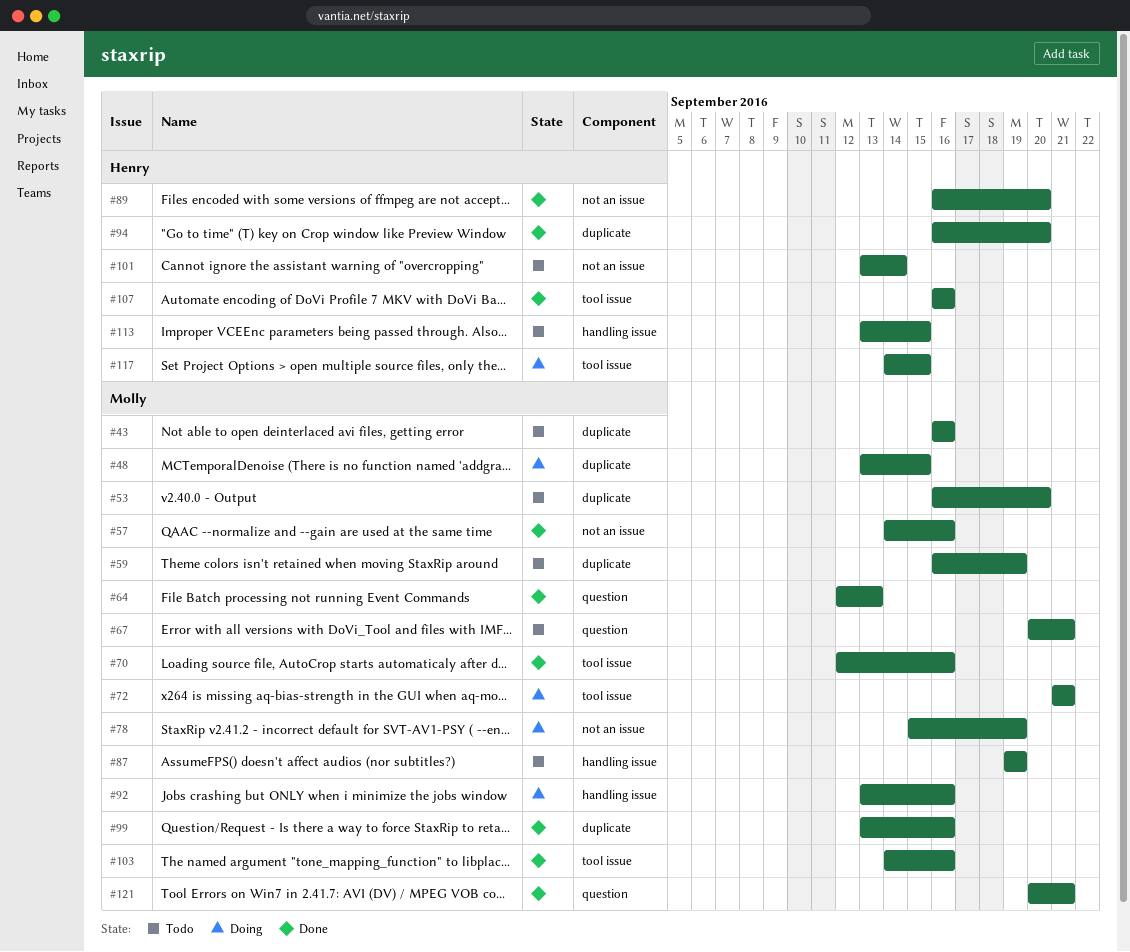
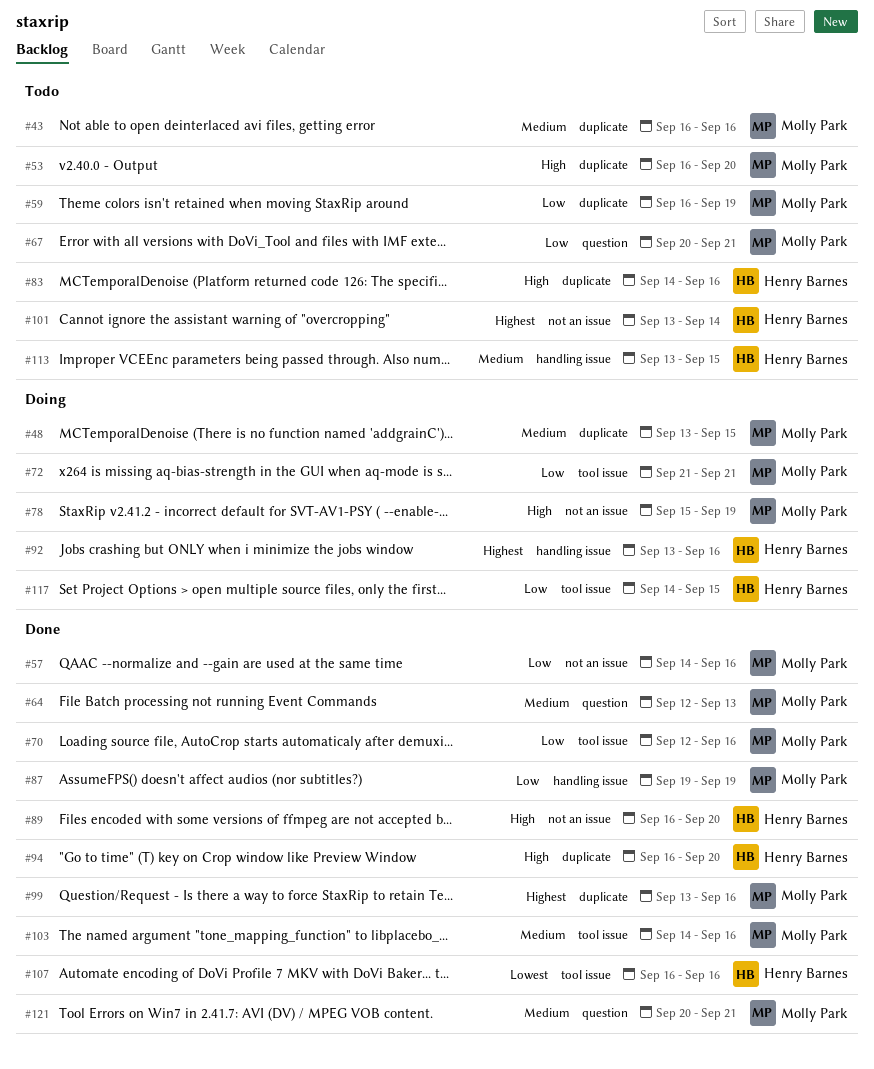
#83: none -> present
#87, status: Todo -> Done
#92, owner: Molly Park -> Henry Barnes

